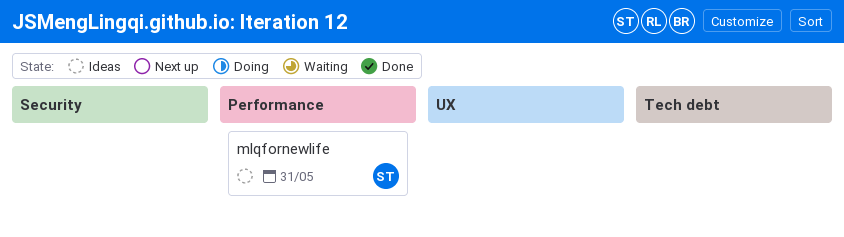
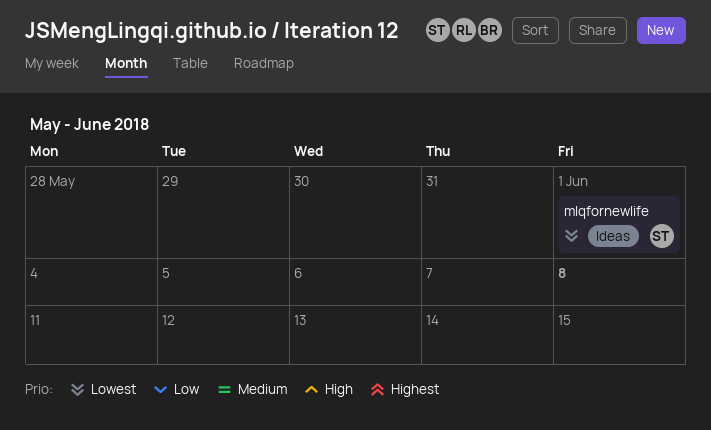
mlqfornewlife, due: May 31 -> Jun 1

